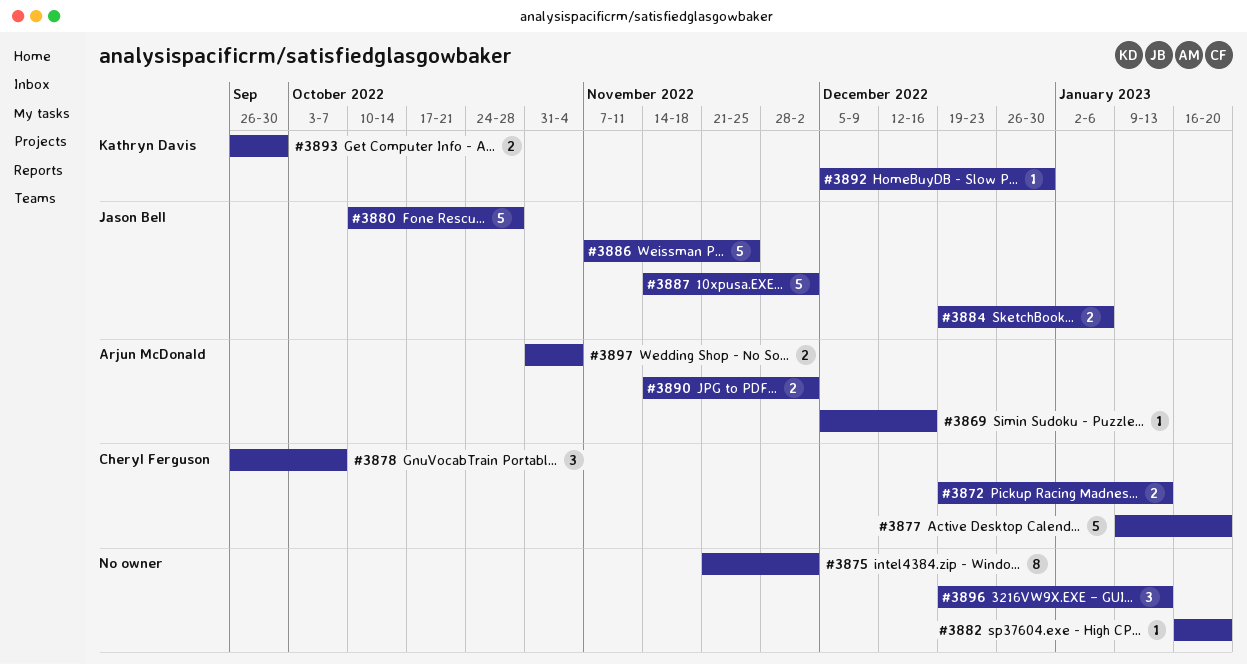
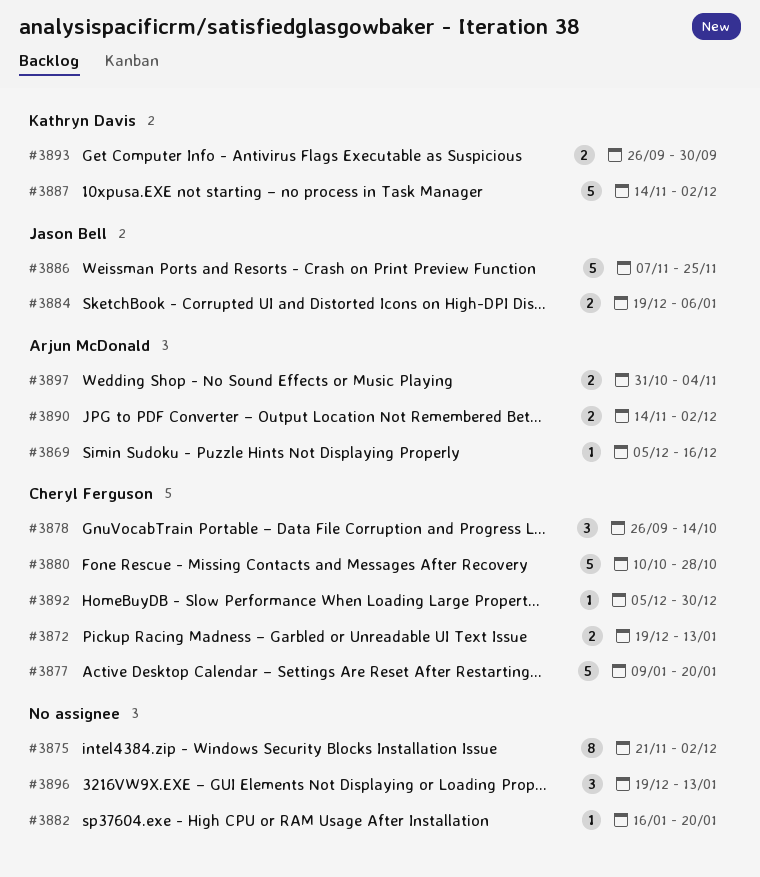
#3878, due: Oct 7 -> Oct 14
#3880, owner: Jason Bell -> Cheryl Ferguson
#3887, owner: Jason Bell -> Kathryn Davis
#3892, owner: Kathryn Davis -> Cheryl Ferguson

